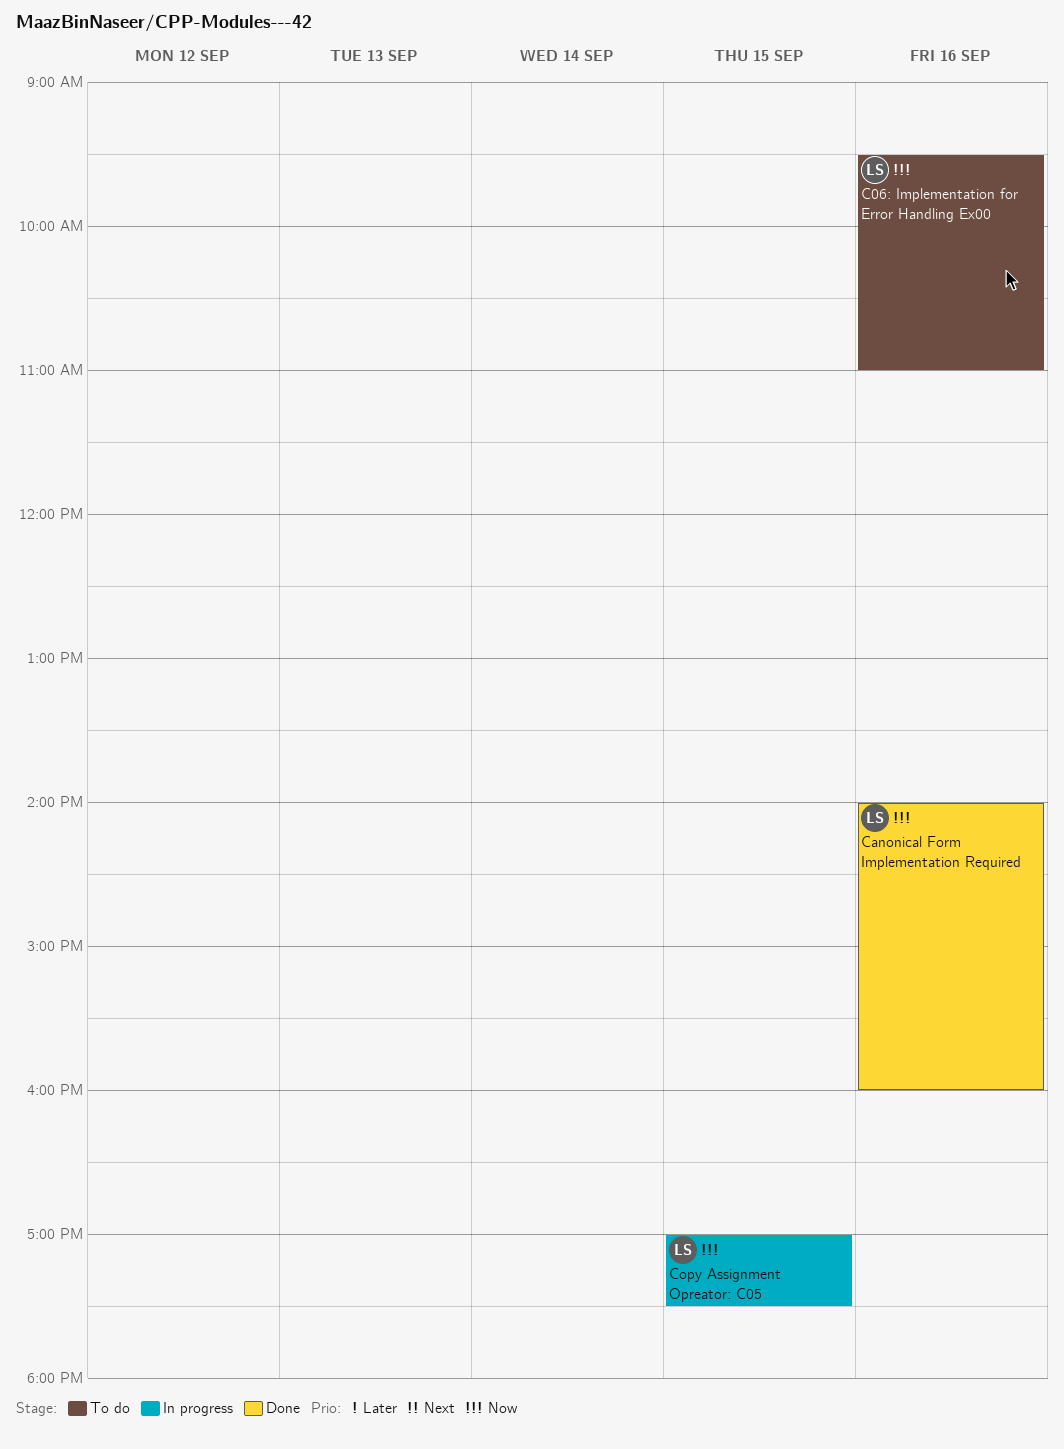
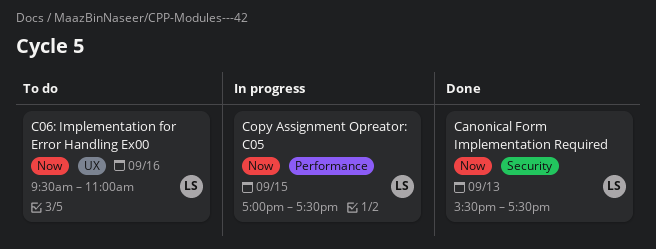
Canonical Form Implementation Required, day: Sep 16 -> Sep 13
Canonical Form Implementation Required, begins: 14:00 -> 15:30
Canonical Form Implementation Required, ends: 16:00 -> 17:30

